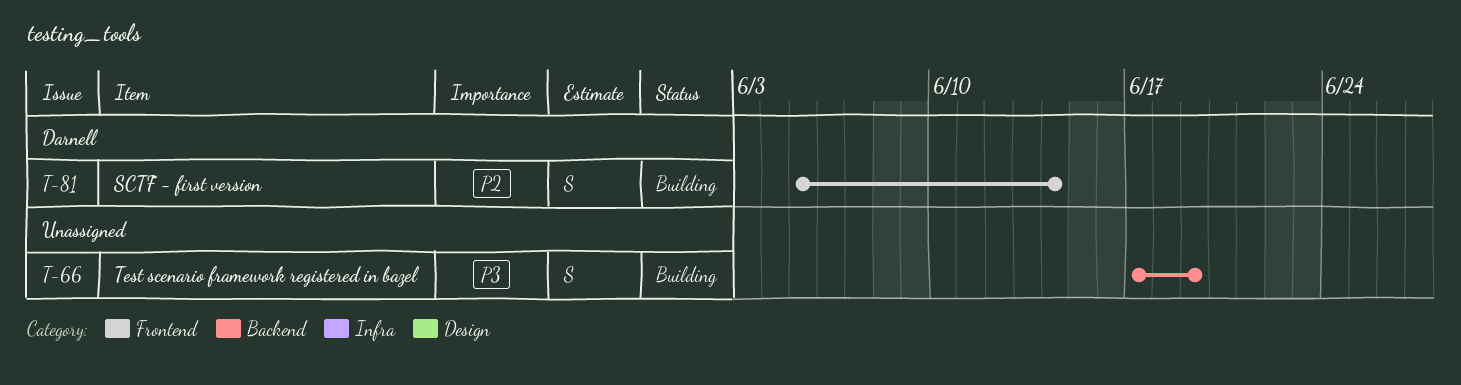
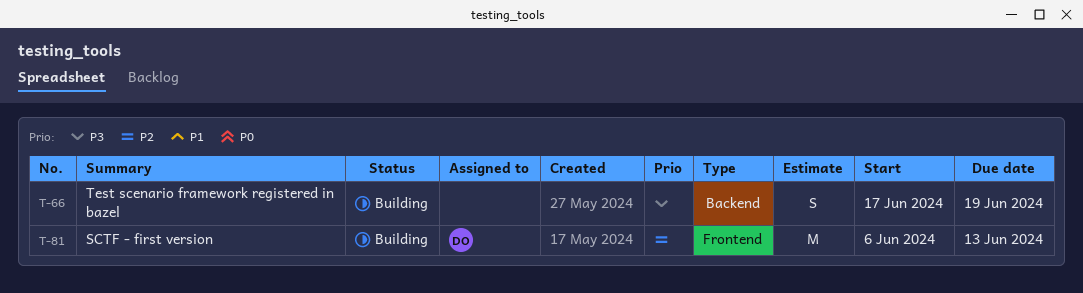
T-81, estimate: S -> M
T-81, start: Jun 5 -> Jun 6
T-81, due: Jun 14 -> Jun 13

